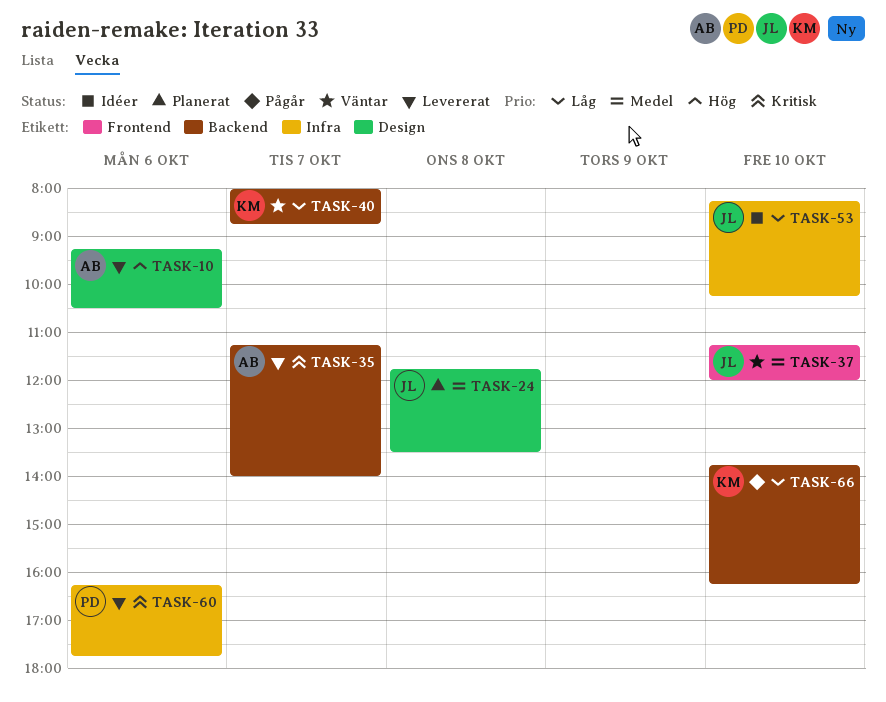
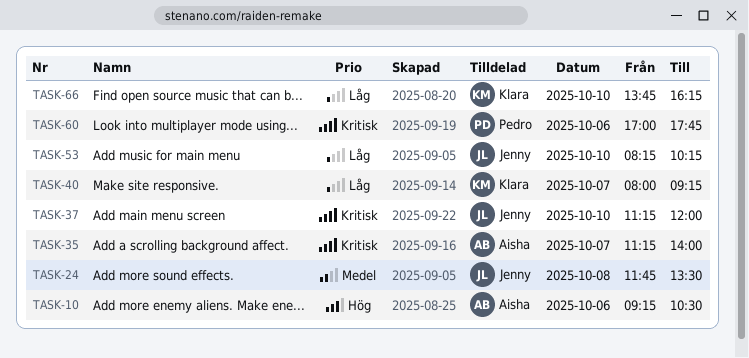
TASK-37, priority: Medel -> Kritisk
TASK-40, ends: 08:45 -> 09:15
TASK-60, begins: 16:15 -> 17:00

